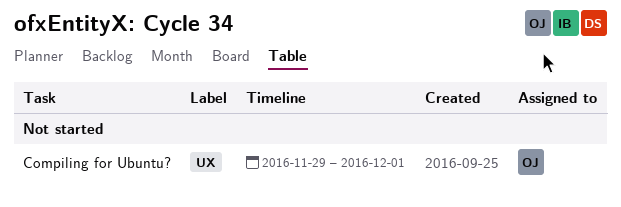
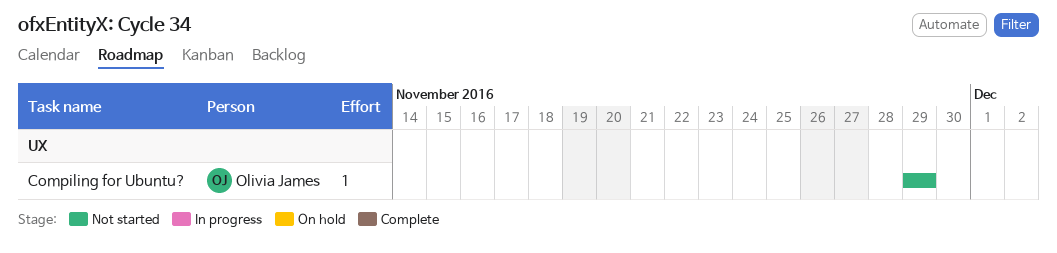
Compiling for Ubuntu?, due: Dec 1 -> Nov 29

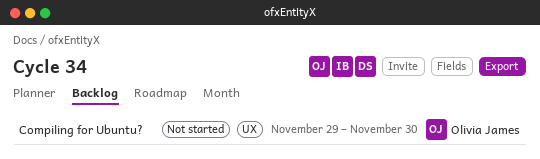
Compiling for Ubuntu?, due: Nov 29 -> Nov 30

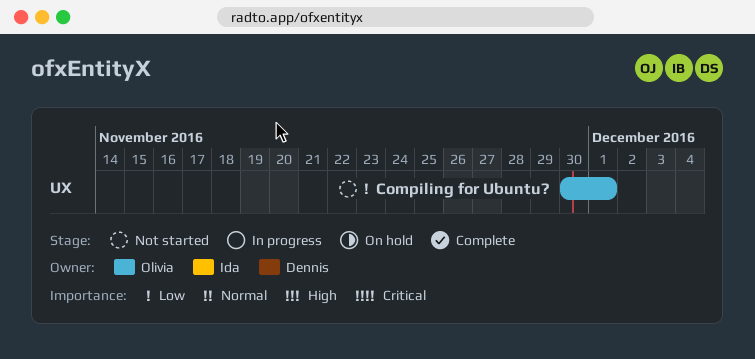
Compiling for Ubuntu?, start: Nov 29 -> Nov 30
Compiling for Ubuntu?, due: Nov 30 -> Dec 1

